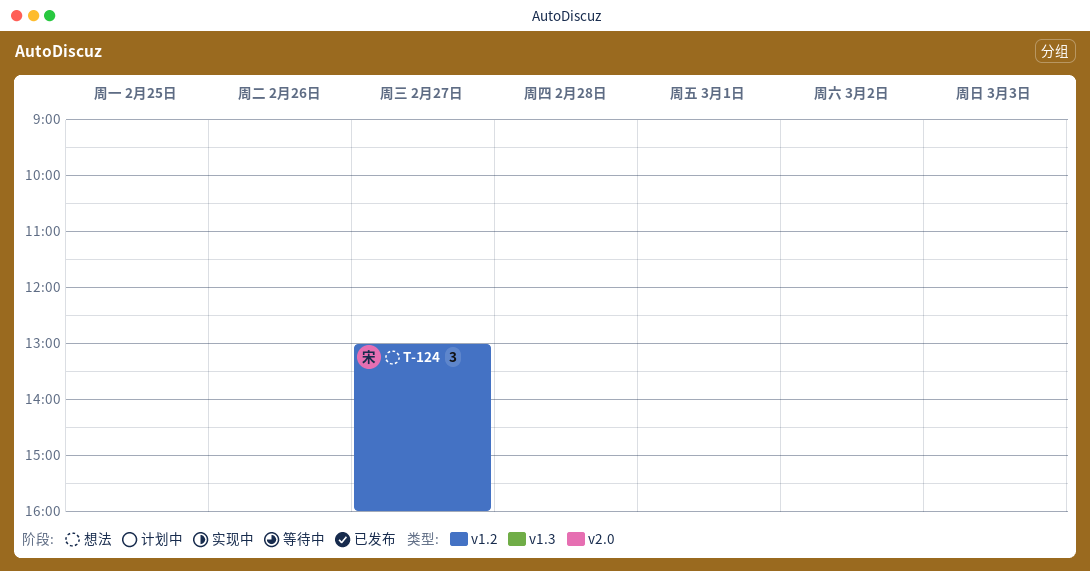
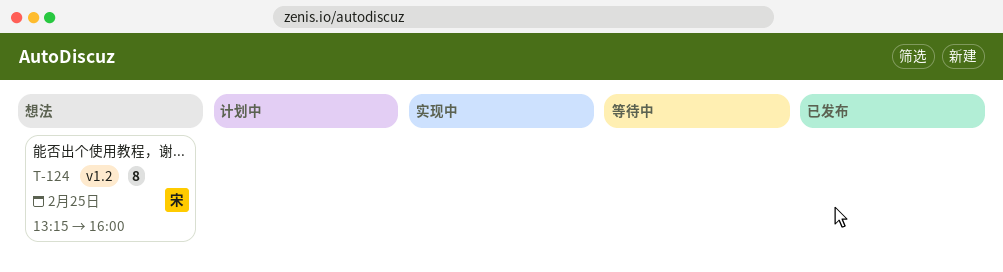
T-124, estimate: 3 -> 8
T-124, day: Feb 27 -> Feb 25
T-124, begins: 13:00 -> 13:15

